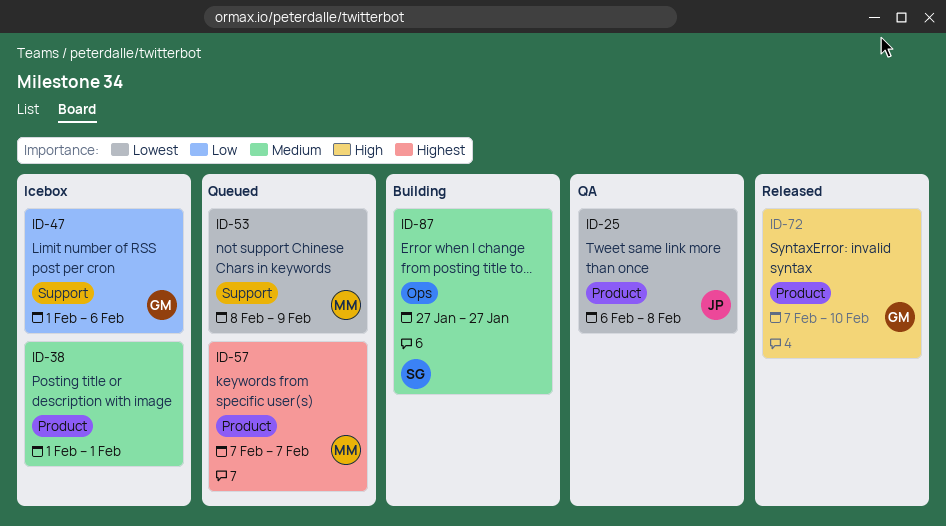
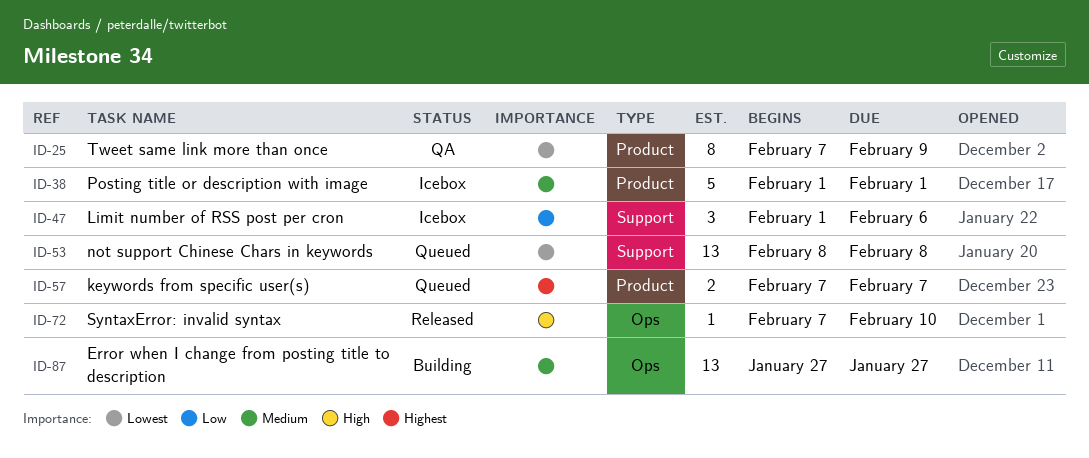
ID-25, start: Feb 6 -> Feb 7
ID-25, due: Feb 8 -> Feb 9
ID-53, due: Feb 9 -> Feb 8
ID-72, label: Product -> Ops

